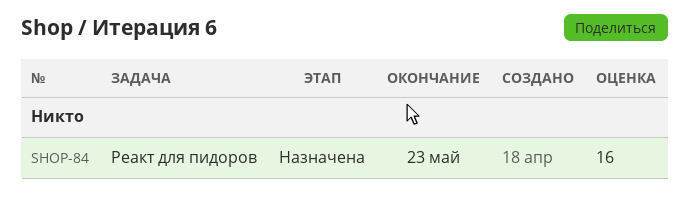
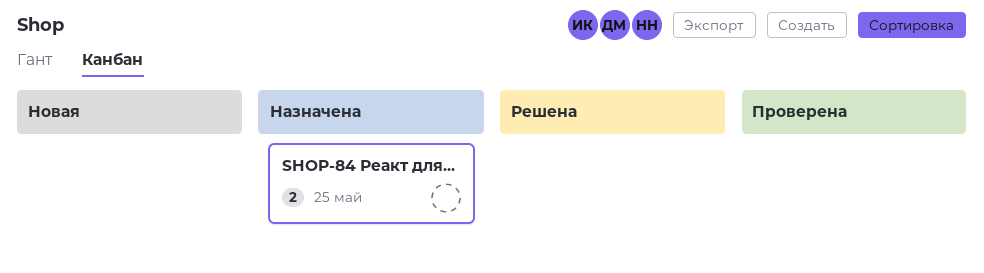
SHOP-84, estimate: 16 -> 2
SHOP-84, due: May 23 -> May 25

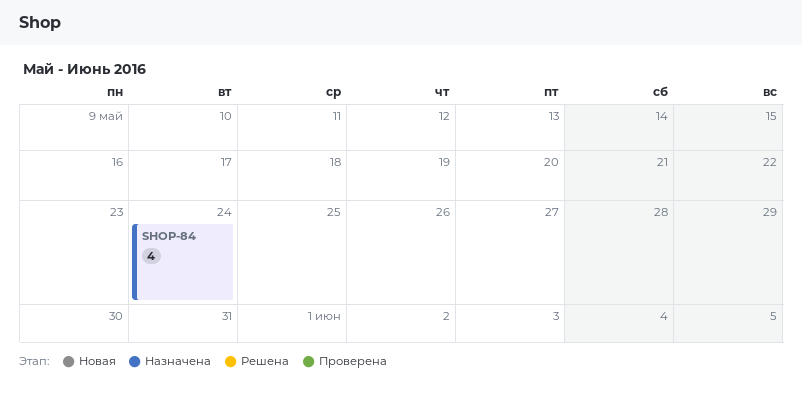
SHOP-84, estimate: 2 -> 4
SHOP-84, due: May 25 -> May 24

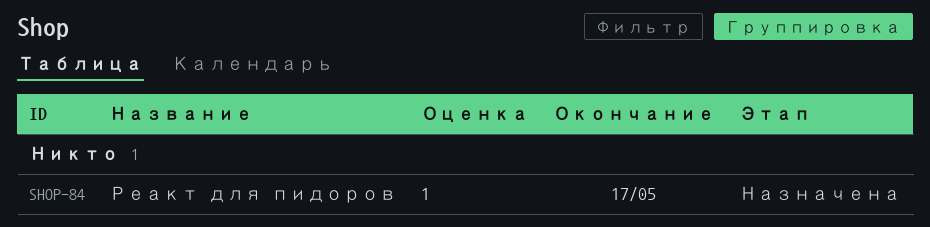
SHOP-84, estimate: 4 -> 1
SHOP-84, due: May 24 -> May 17

